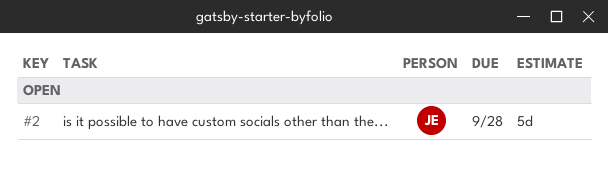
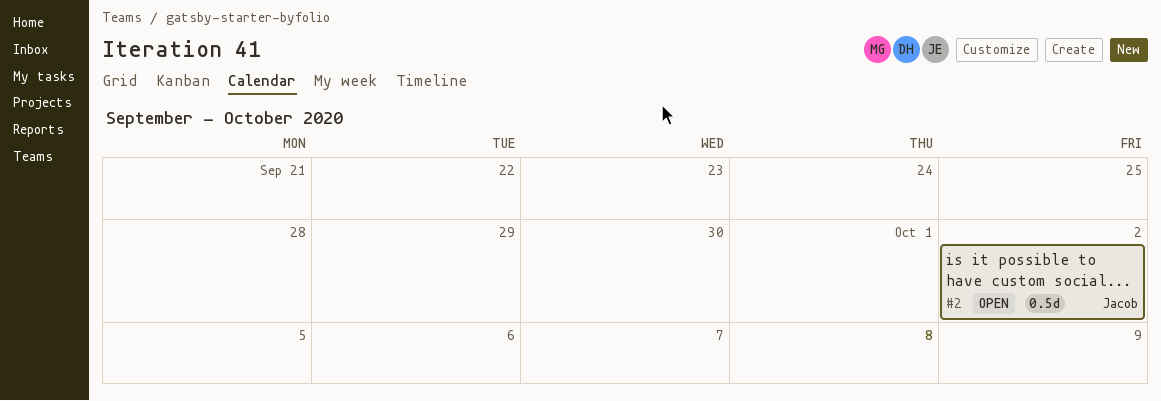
#2, estimate: 5d -> 0.5d
#2, due: Sep 28 -> Oct 2

